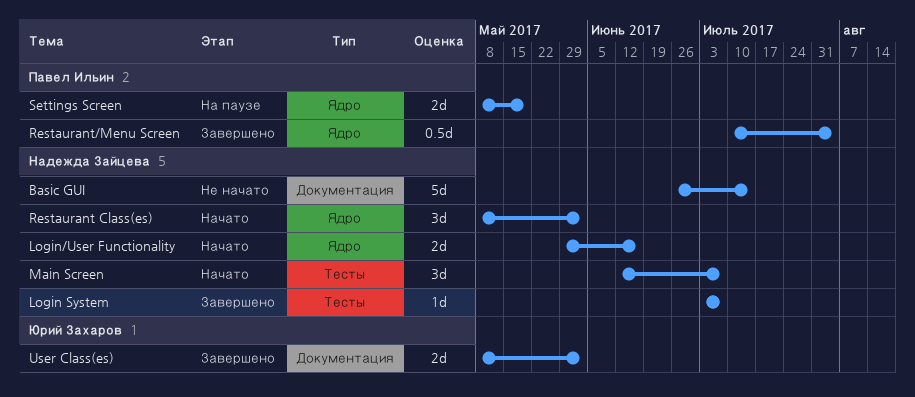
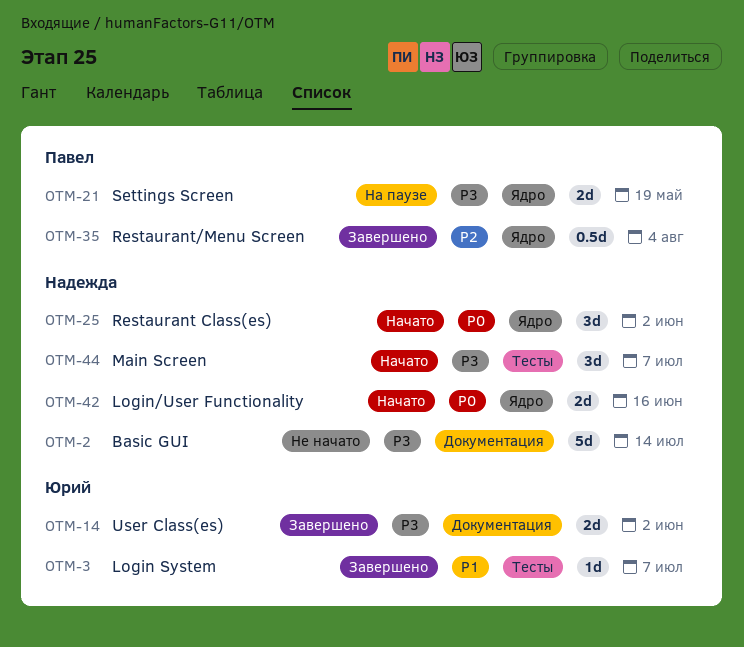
Login System, owner: Надежда Зайцева -> Юрий Захаров

